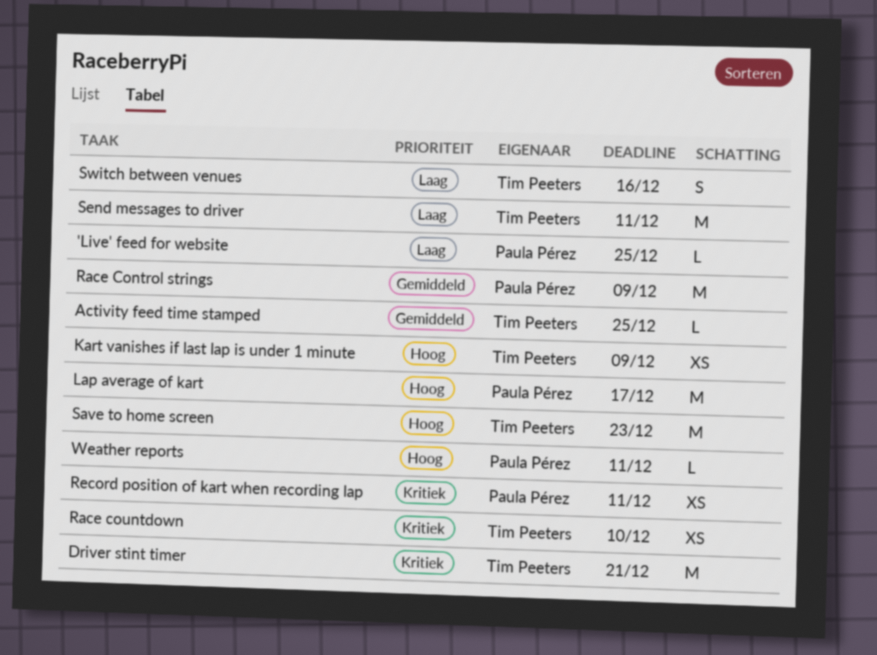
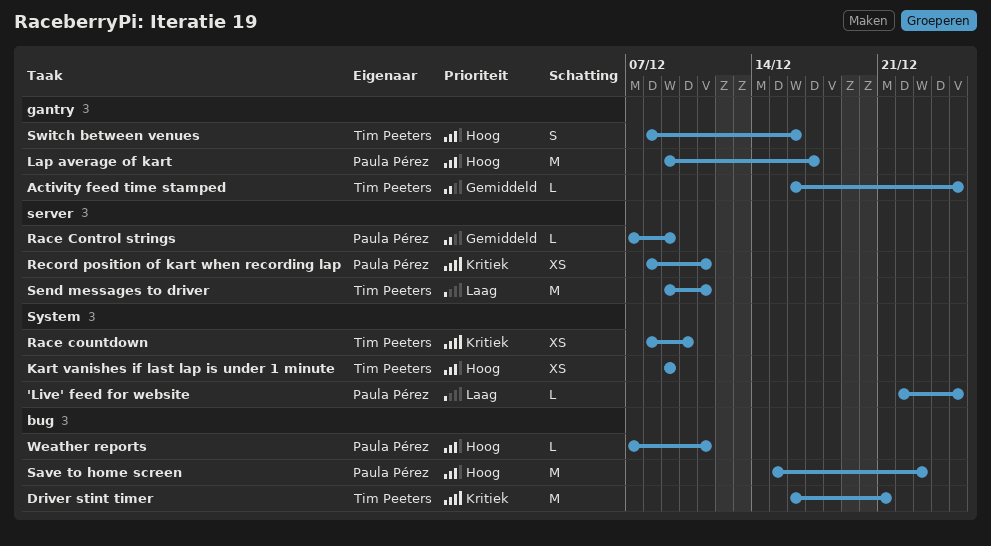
Race Control strings, estimate: M -> L
Save to home screen, owner: Tim Peeters -> Paula Pérez
Switch between venues, priority: Laag -> Hoog

